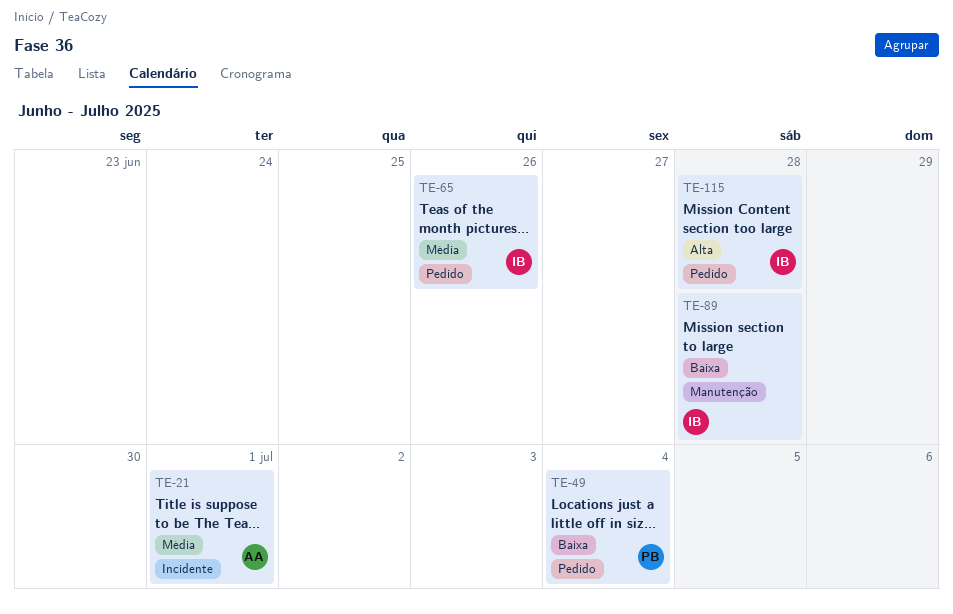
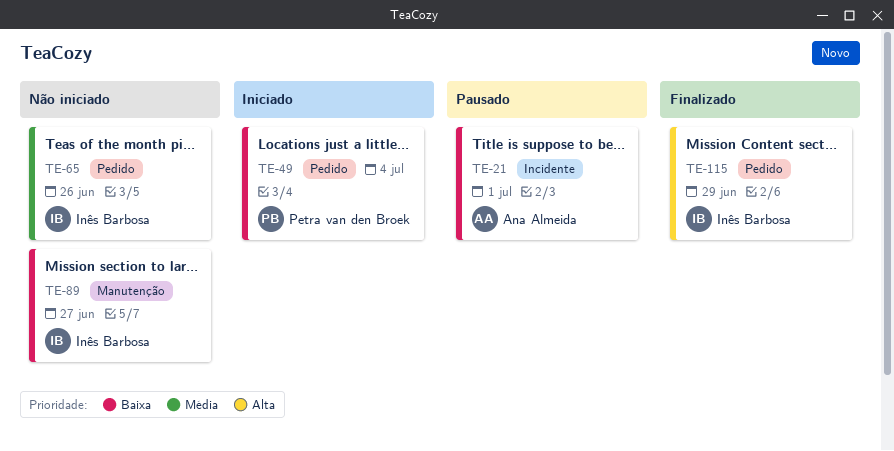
TE-21, priority: Média -> Baixa
TE-89, due: Jun 28 -> Jun 27
TE-115, due: Jun 28 -> Jun 29

